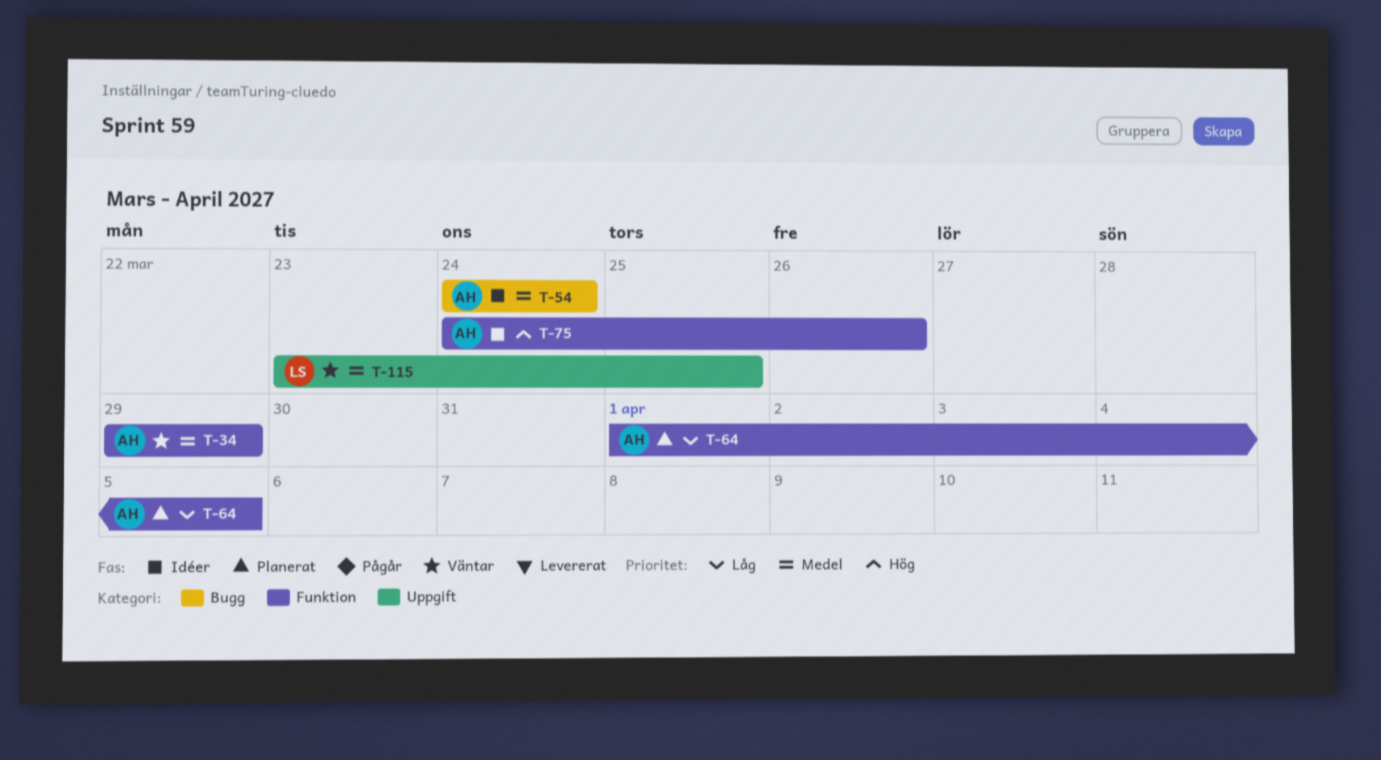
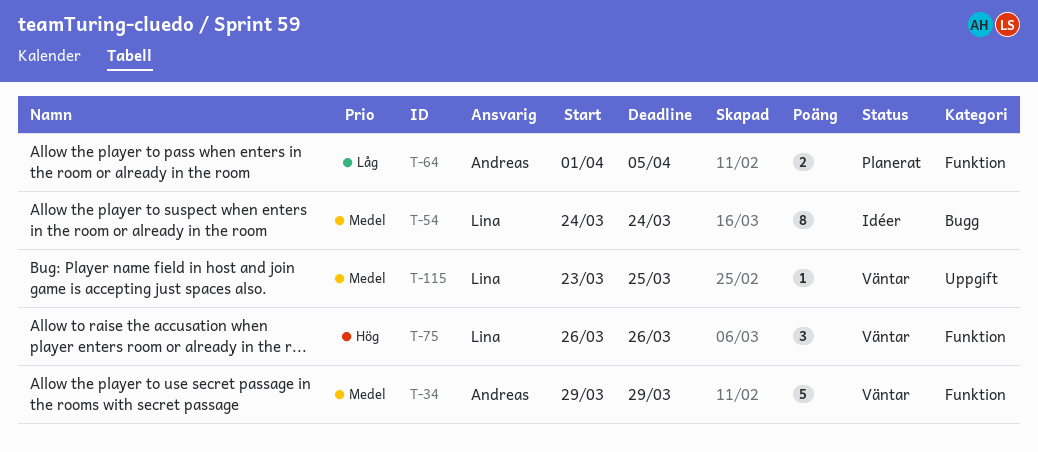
T-54, owner: Andreas -> Lina
T-75, status: Idéer -> Väntar
T-75, owner: Andreas -> Lina
T-75, start: Mar 24 -> Mar 26

